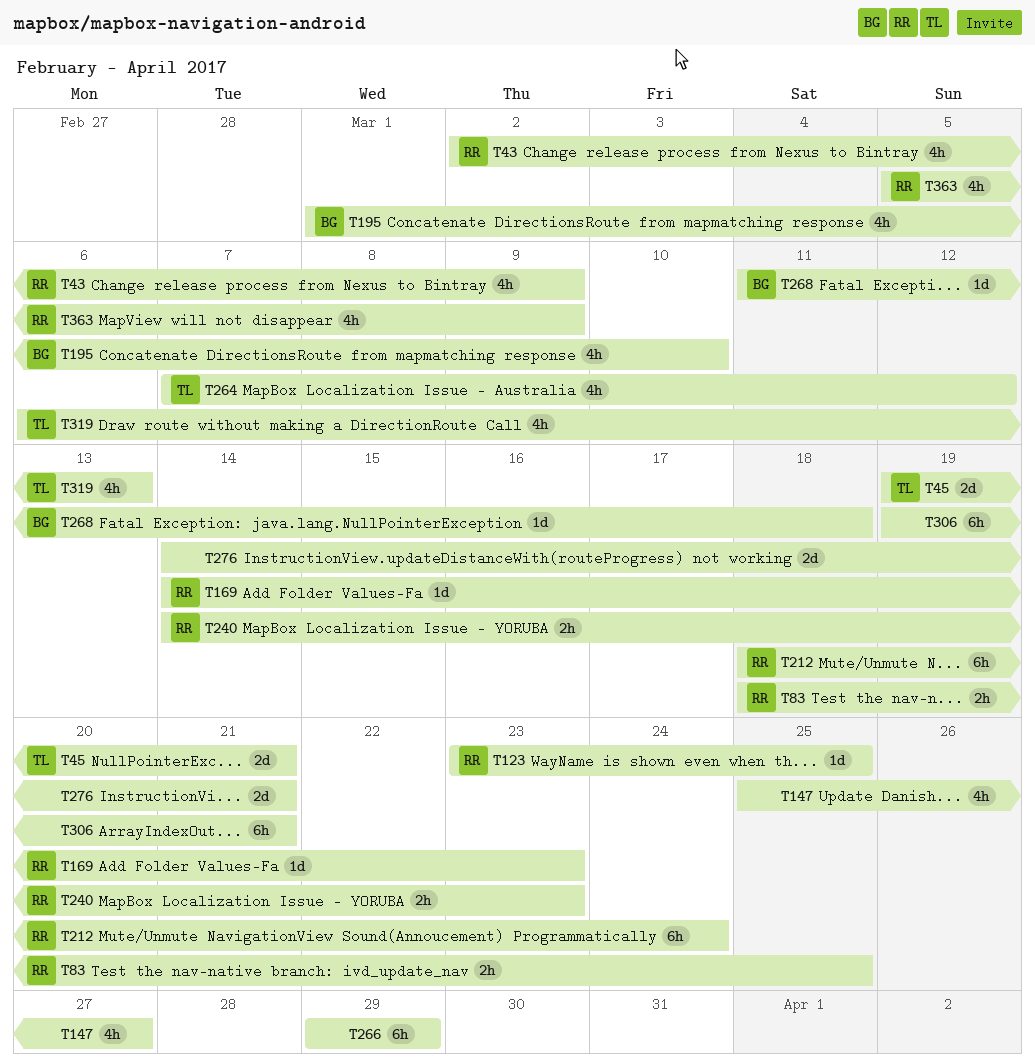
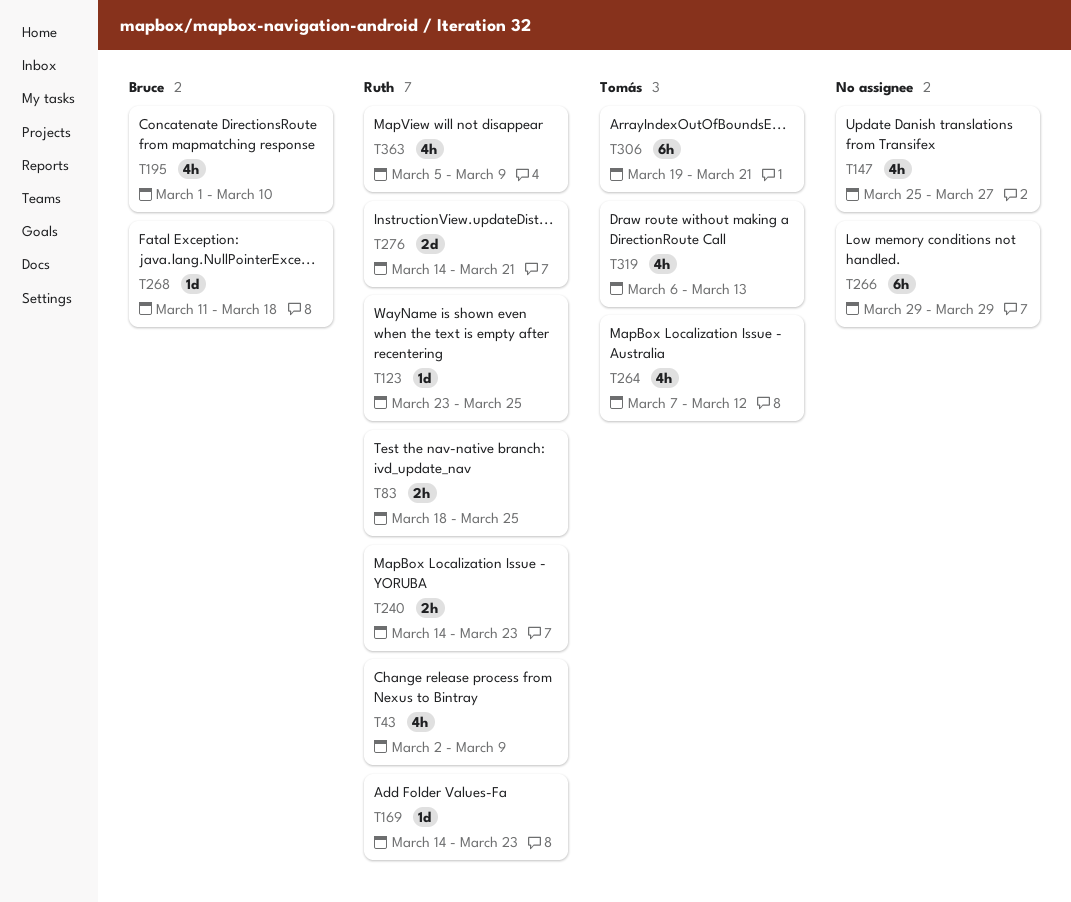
T45: present -> none
T212: present -> none
T276, owner: none -> Ruth
T306, owner: none -> Tomás

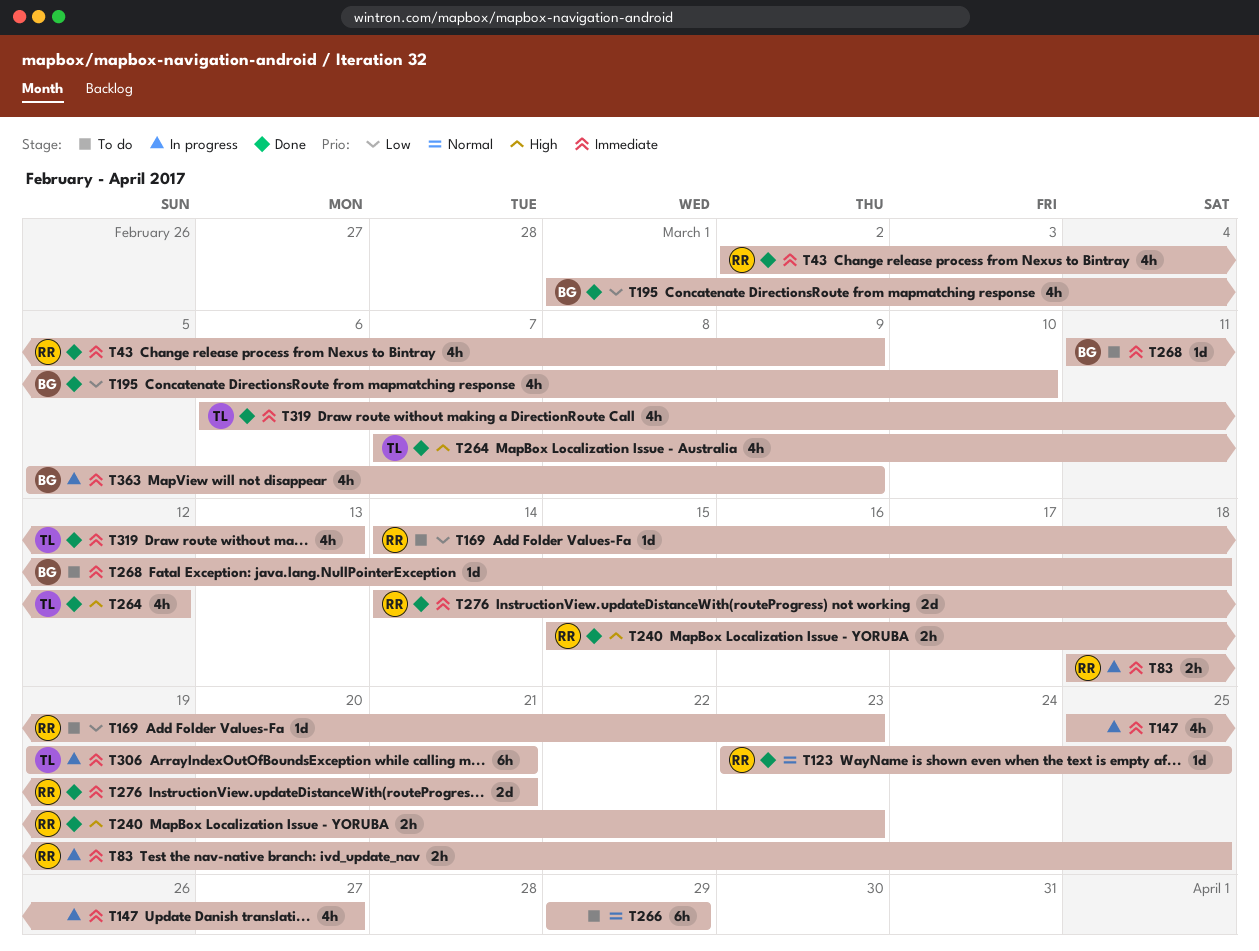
T240, start: Mar 14 -> Mar 15
T363, owner: Ruth -> Bruce

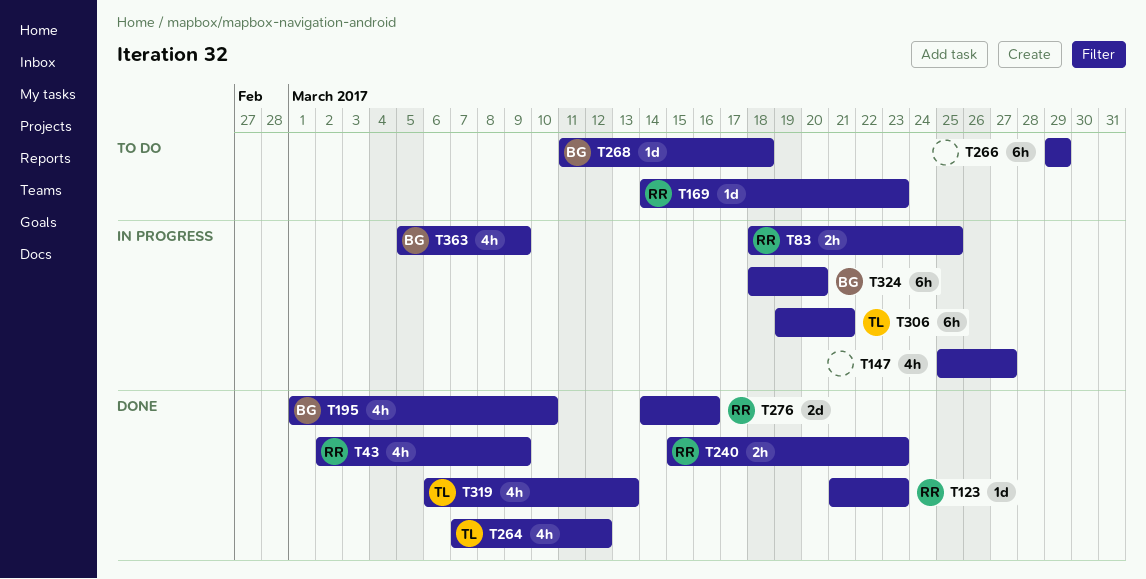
T123, start: Mar 23 -> Mar 21
T123, due: Mar 25 -> Mar 23
T276, due: Mar 21 -> Mar 16
T324: none -> present

